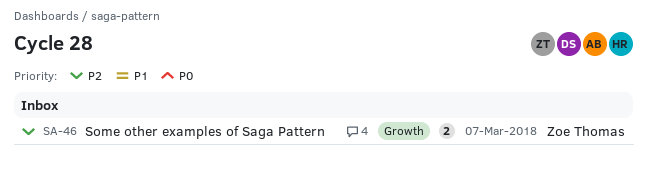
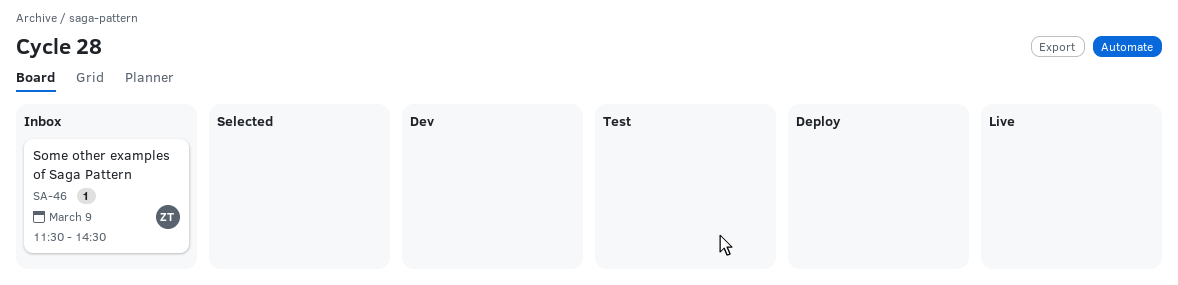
SA-46, estimate: 2 -> 1
SA-46, day: Mar 7 -> Mar 9

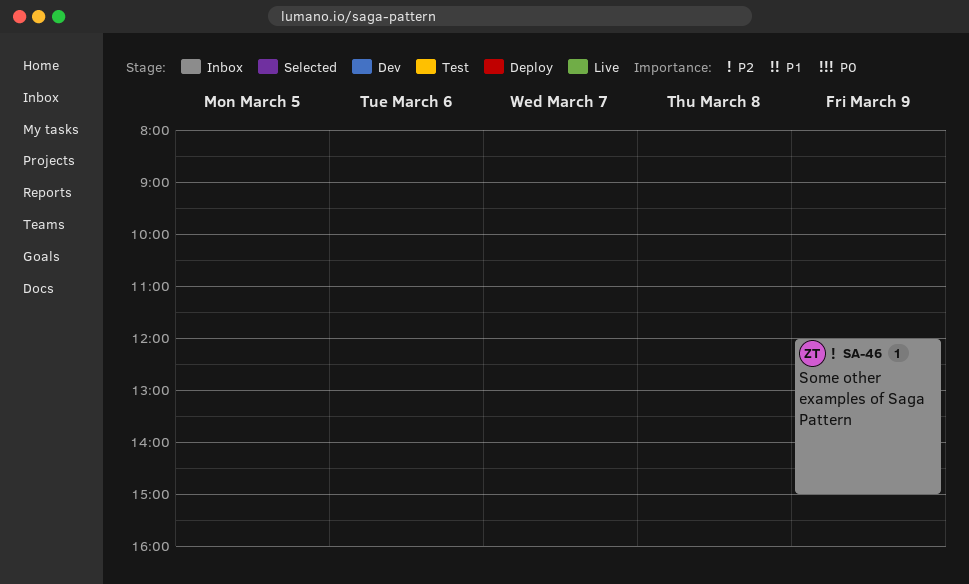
SA-46, begins: 11:30 -> 12:00
SA-46, ends: 14:30 -> 15:00

